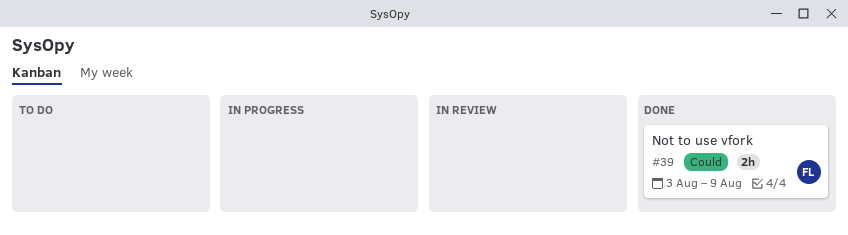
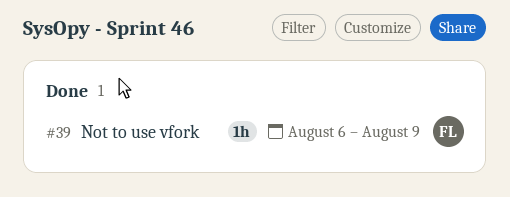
#39, estimate: 2h -> 1h
#39, start: Aug 3 -> Aug 6

